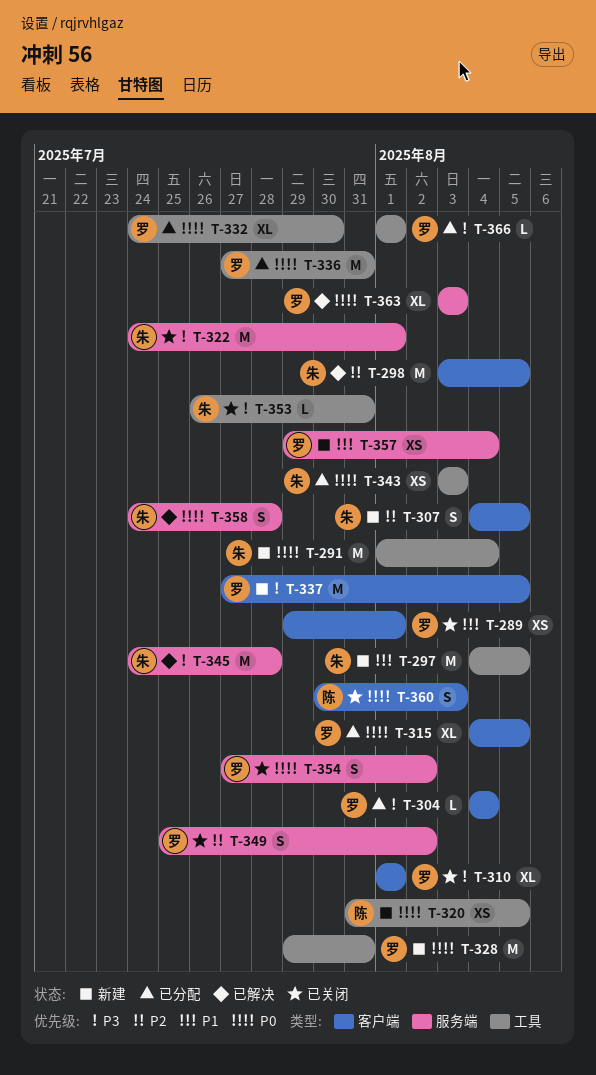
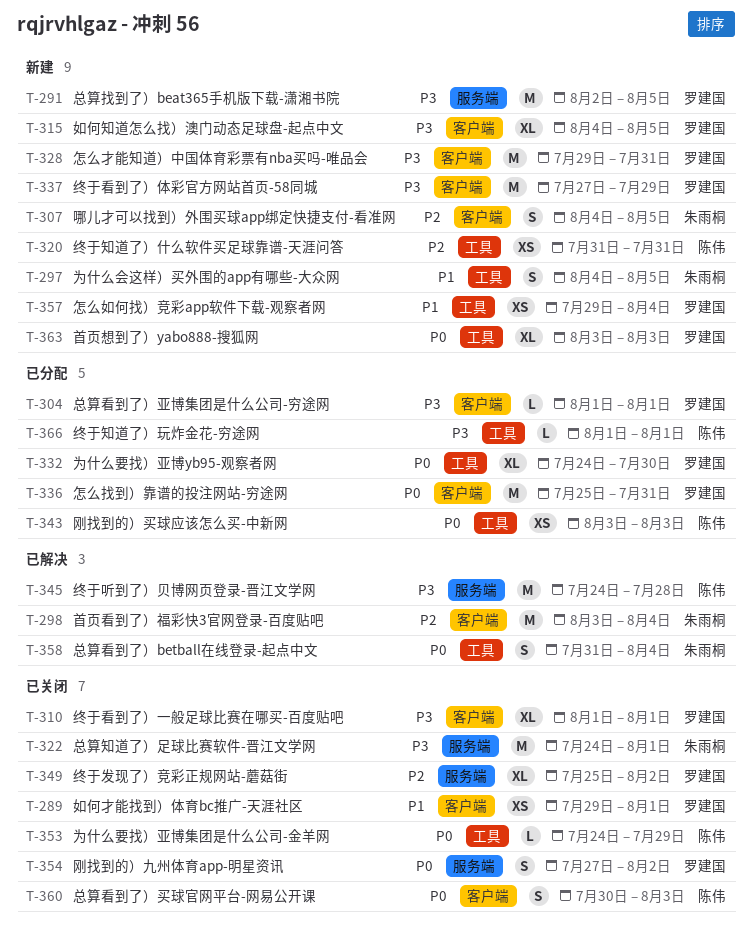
T-291, owner: 朱雨桐 -> 罗建国
T-291, priority: P0 -> P3
T-291, label: 工具 -> 服务端
T-291, start: Aug 1 -> Aug 2
T-291, due: Aug 4 -> Aug 5
T-297, estimate: M -> S
T-298, due: Aug 5 -> Aug 4
T-304, start: Aug 4 -> Aug 1
T-304, due: Aug 4 -> Aug 1
T-315, status: 已分配 -> 新建
T-315, priority: P0 -> P3
T-320, priority: P0 -> P2
T-320, due: Aug 5 -> Jul 31
T-328, priority: P0 -> P3
T-328, label: 工具 -> 客户端
T-336, label: 工具 -> 客户端
T-336, start: Jul 27 -> Jul 25
T-337, due: Aug 5 -> Jul 29
T-343, owner: 朱雨桐 -> 陈伟
T-345, owner: 朱雨桐 -> 陈伟
T-349, estimate: S -> XL
T-353, owner: 朱雨桐 -> 陈伟
T-353, priority: P3 -> P0
T-353, start: Jul 26 -> Jul 24
T-353, due: Jul 31 -> Jul 29
T-357, label: 服务端 -> 工具
T-358, label: 服务端 -> 工具
T-358, start: Jul 24 -> Jul 31
T-358, due: Jul 28 -> Aug 4
T-363, status: 已解决 -> 新建
T-363, label: 服务端 -> 工具
T-366, owner: 罗建国 -> 陈伟

